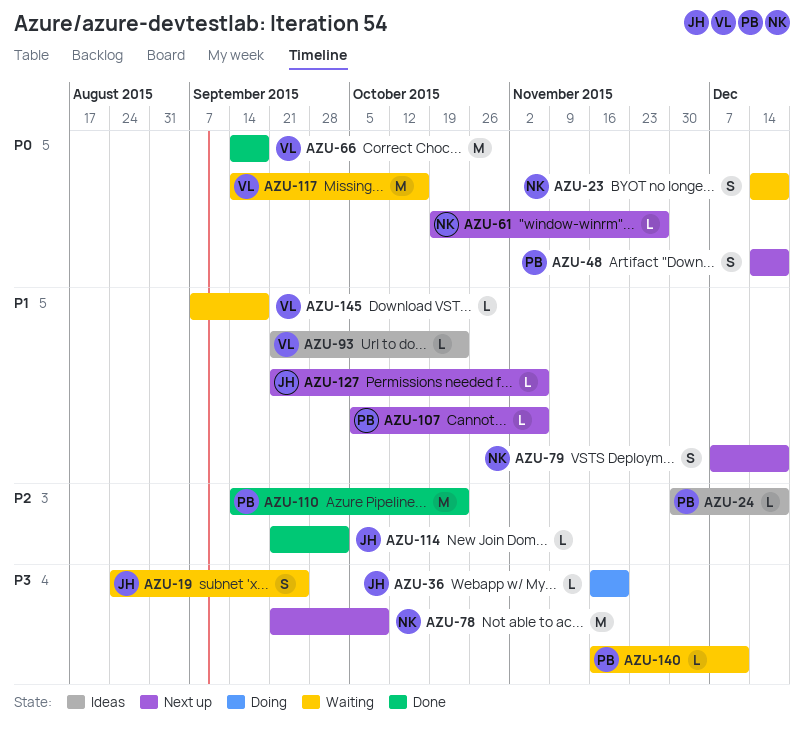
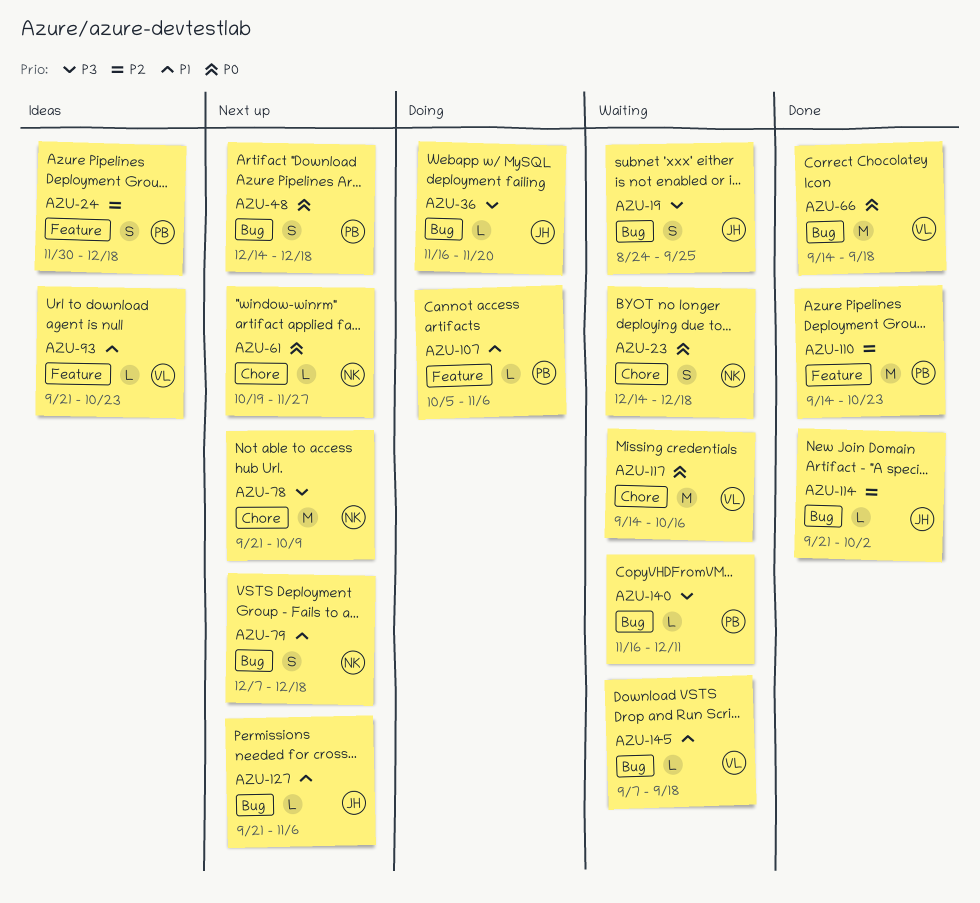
AZU-24, estimate: L -> S
AZU-107, status: Next up -> Doing

